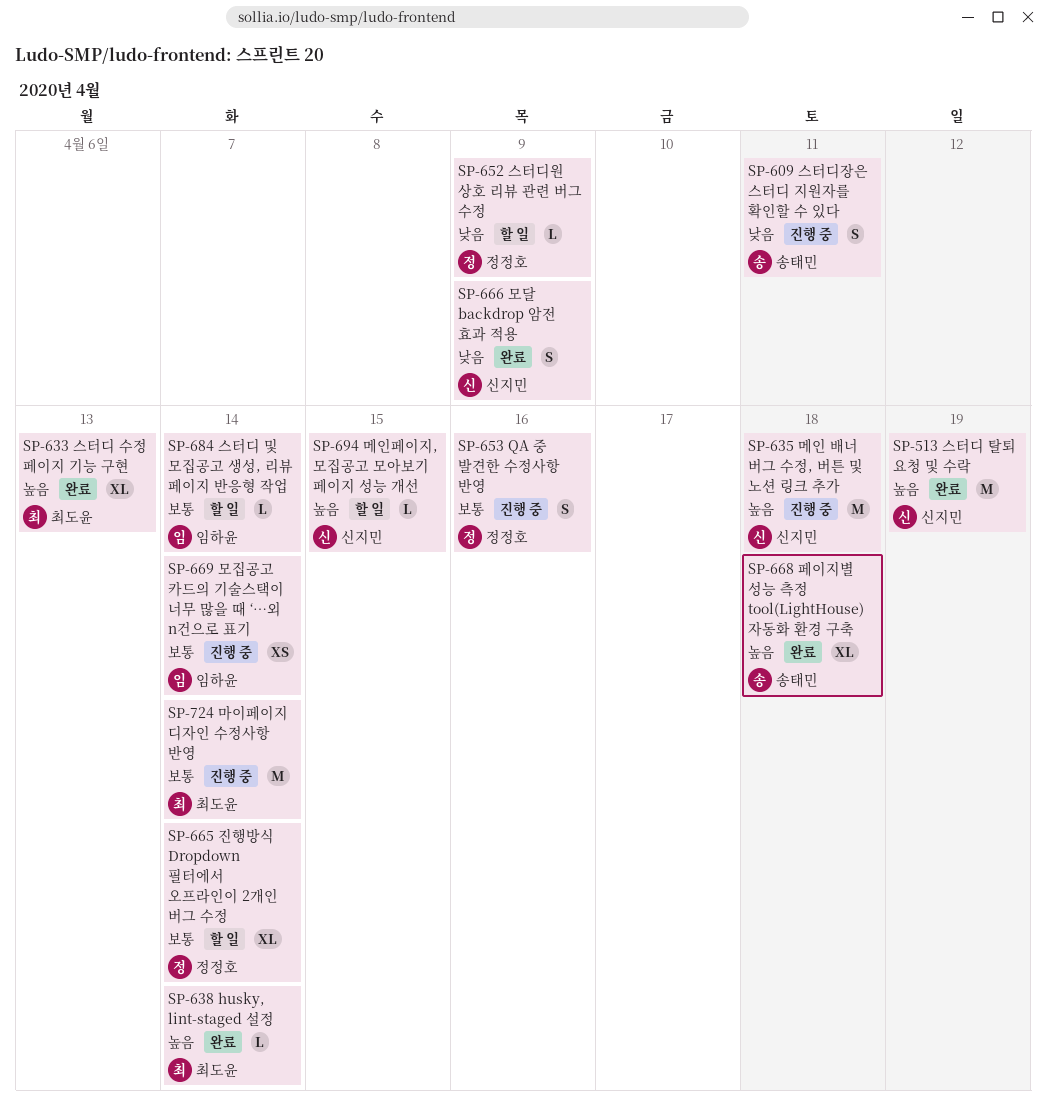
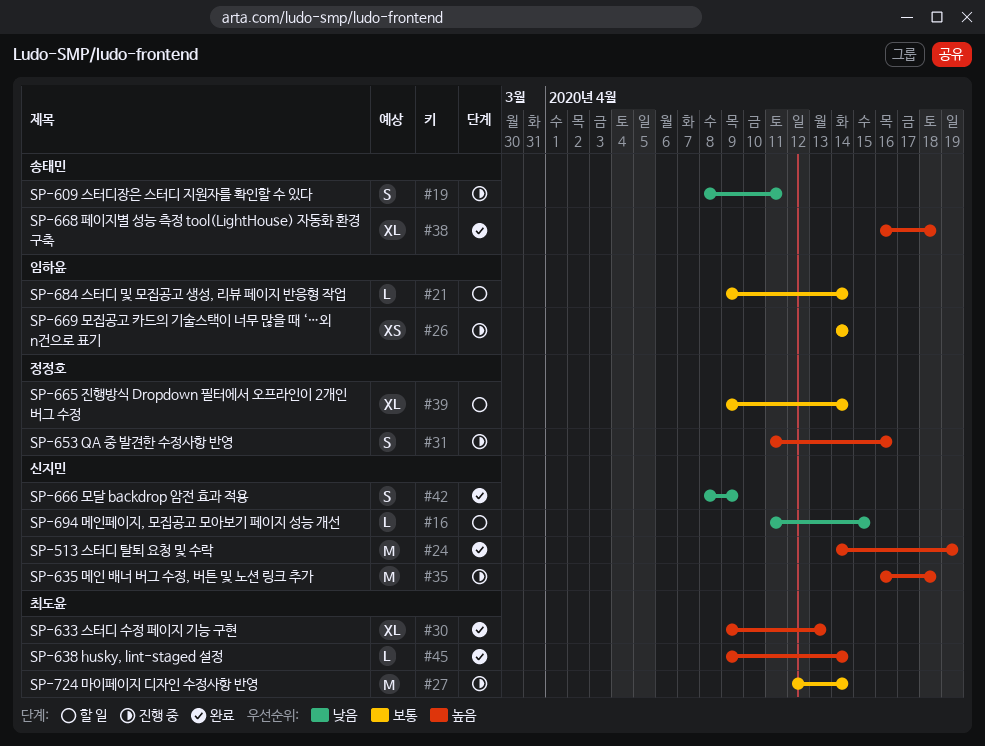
SP-652 스터디원 상호 리뷰 관련 버그 수정: present -> none
SP-653 QA 중 발견한 수정사항 반영, priority: 보통 -> 높음
SP-694 메인페이지, 모집공고 모아보기 페이지 성능 개선, priority: 높음 -> 낮음

